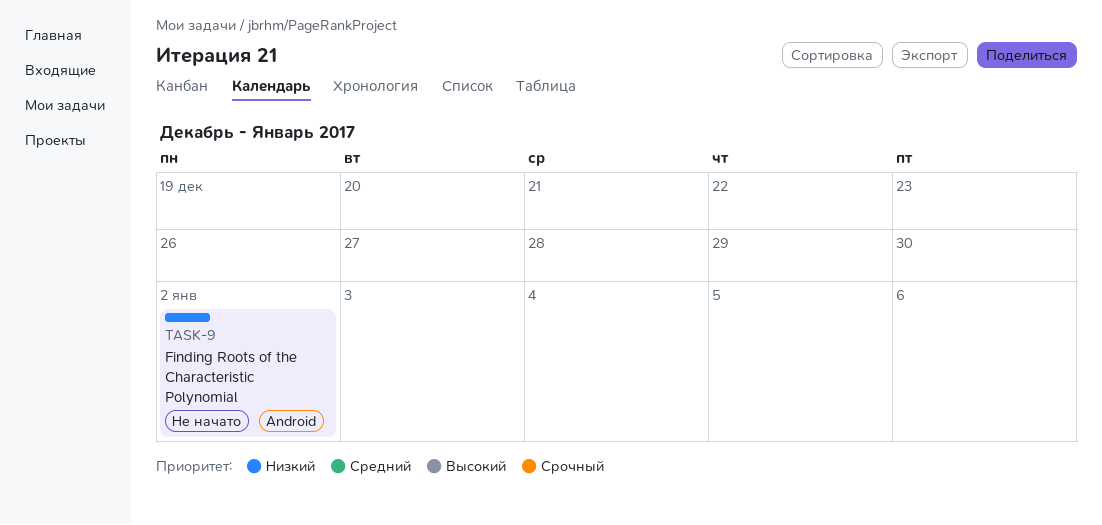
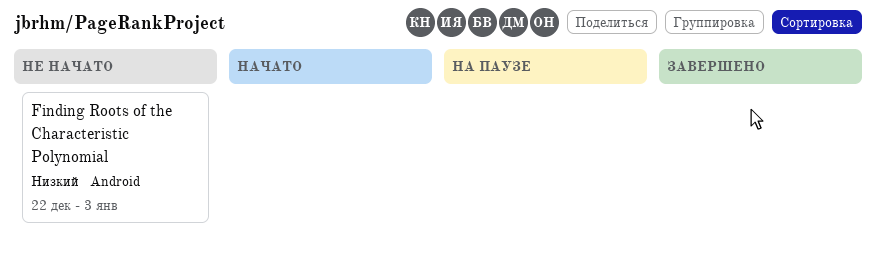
Finding Roots of the Characteristic Polynomial, due: Jan 2 -> Jan 3

